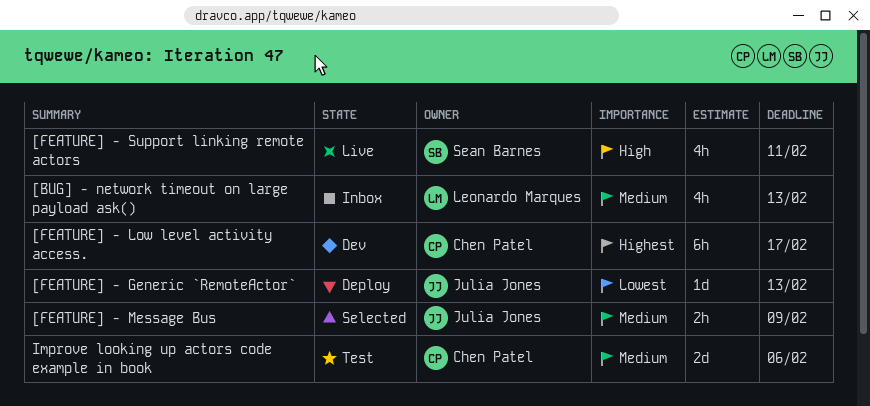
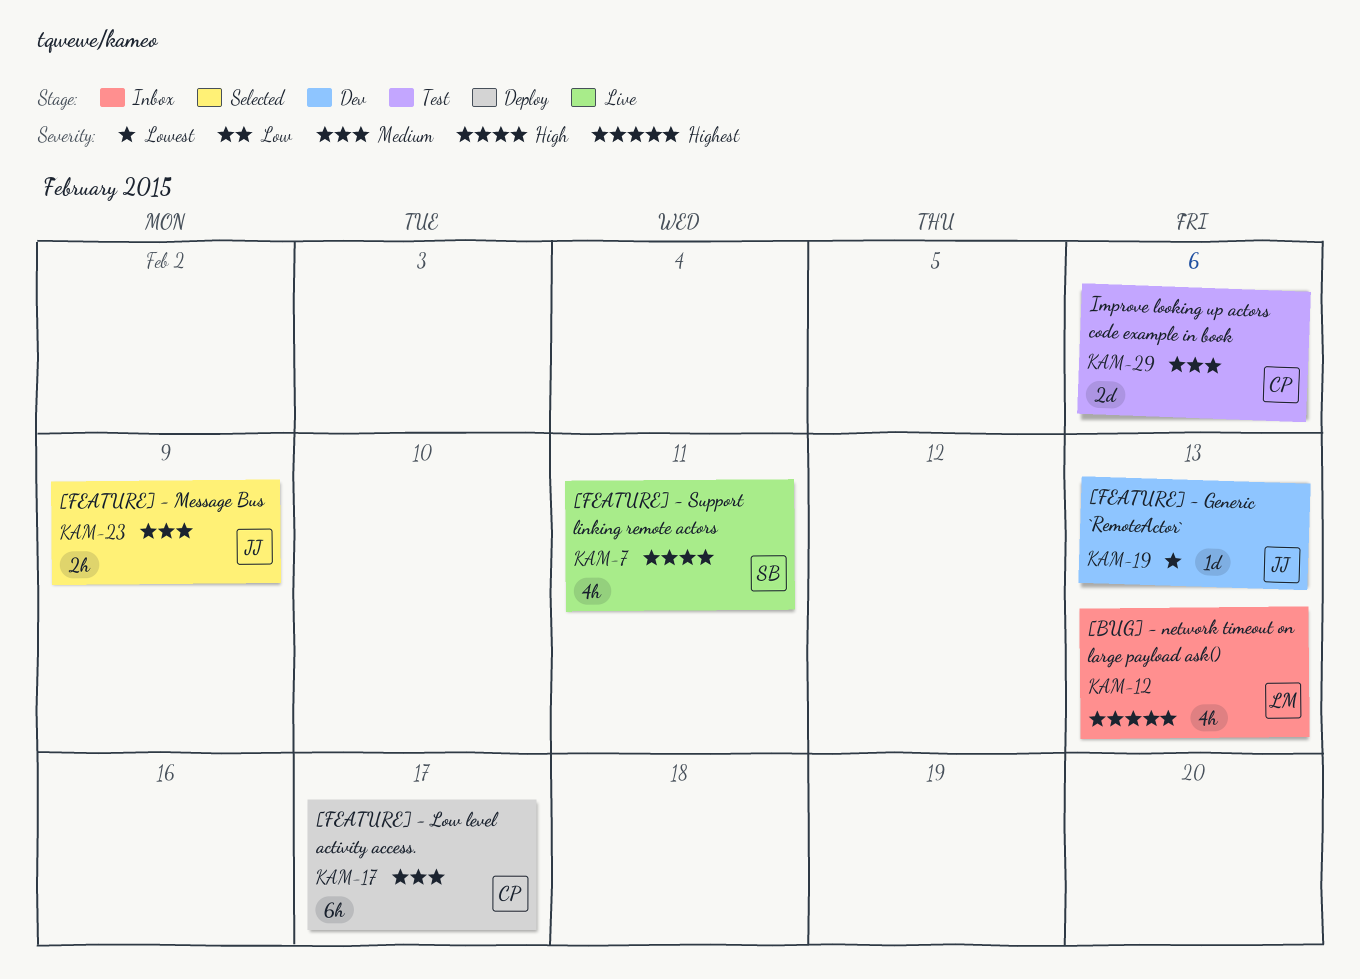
[BUG] - network timeout on large payload ask(), priority: Medium -> Highest
[FEATURE] - Generic `RemoteActor`, status: Deploy -> Dev
[FEATURE] - Low level activity access., status: Dev -> Deploy
[FEATURE] - Low level activity access., priority: Highest -> Medium

